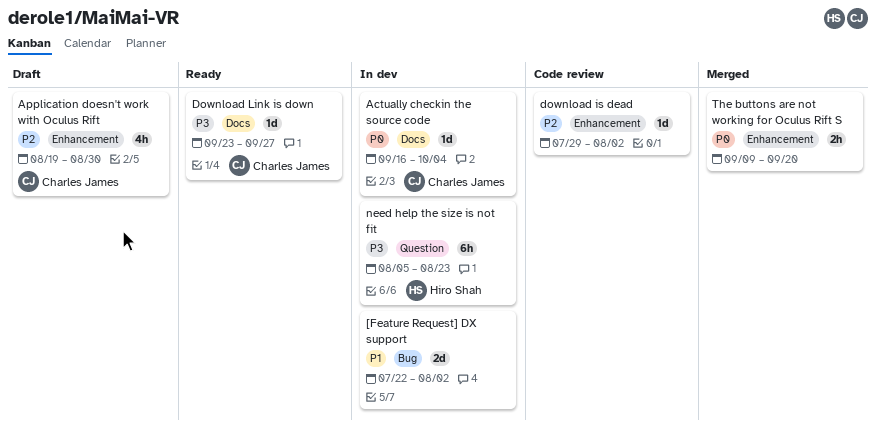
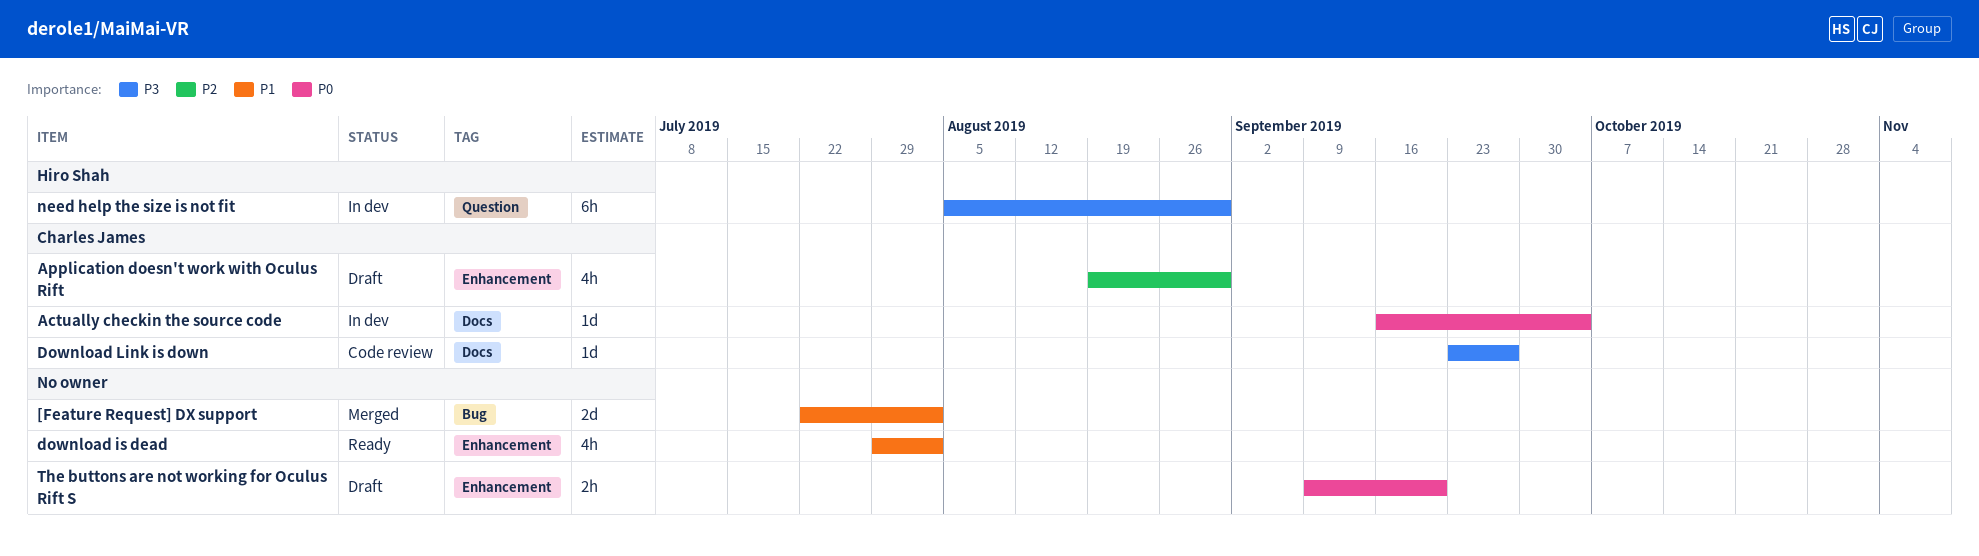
[Feature Request] DX support, status: In dev -> Merged
download is dead, status: Code review -> Ready
download is dead, priority: P2 -> P1
download is dead, estimate: 1d -> 4h
Download Link is down, status: Ready -> Code review
need help the size is not fit, due: Aug 23 -> Aug 30
The buttons are not working for Oculus Rift S, status: Merged -> Draft

